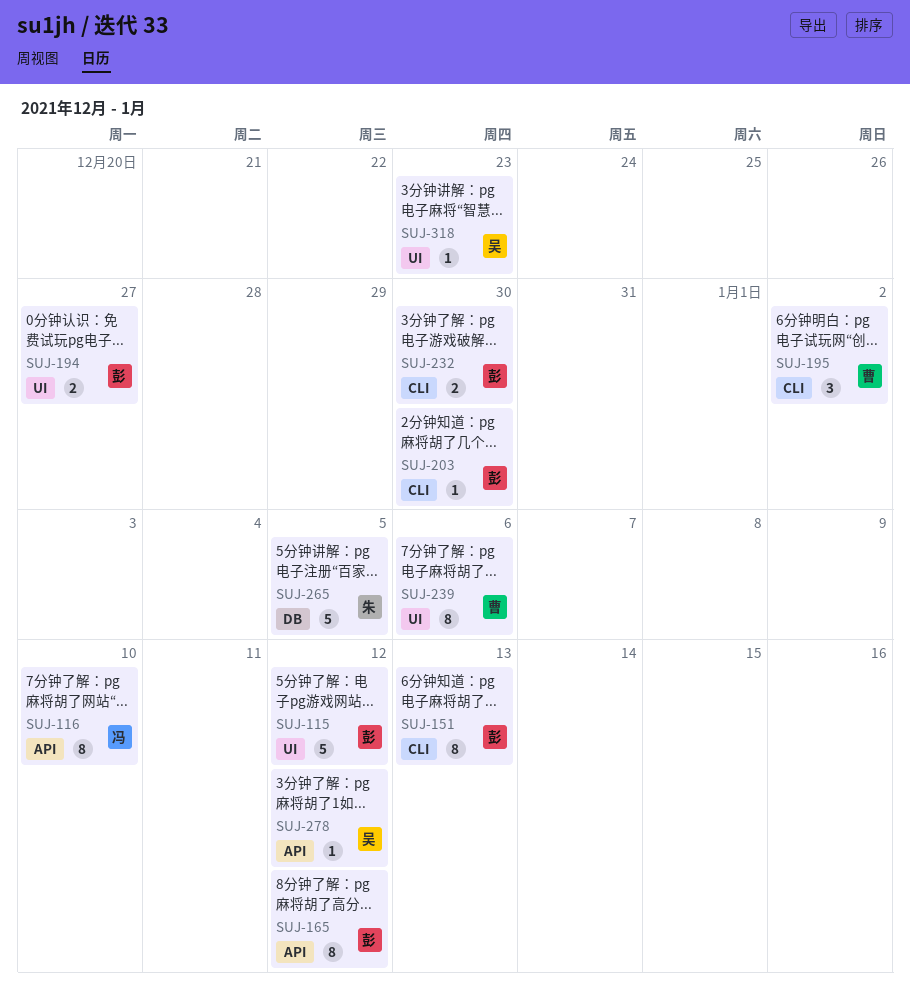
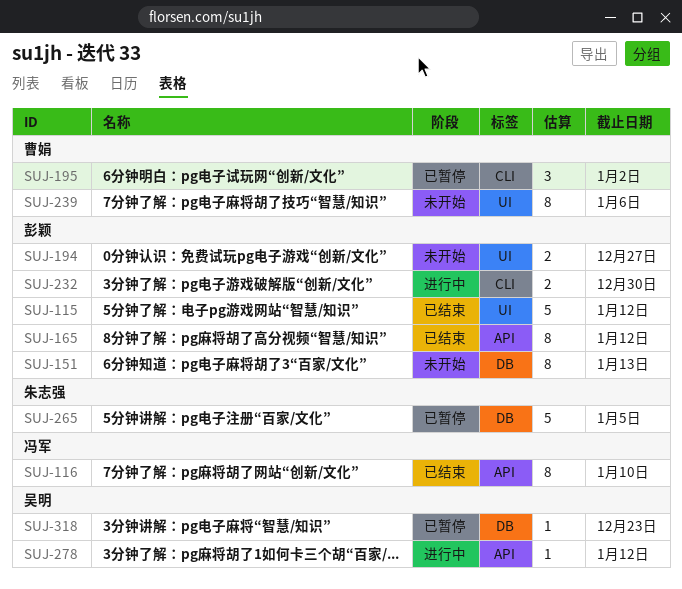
SUJ-151, label: CLI -> DB
SUJ-203: present -> none
SUJ-318, label: UI -> DB

